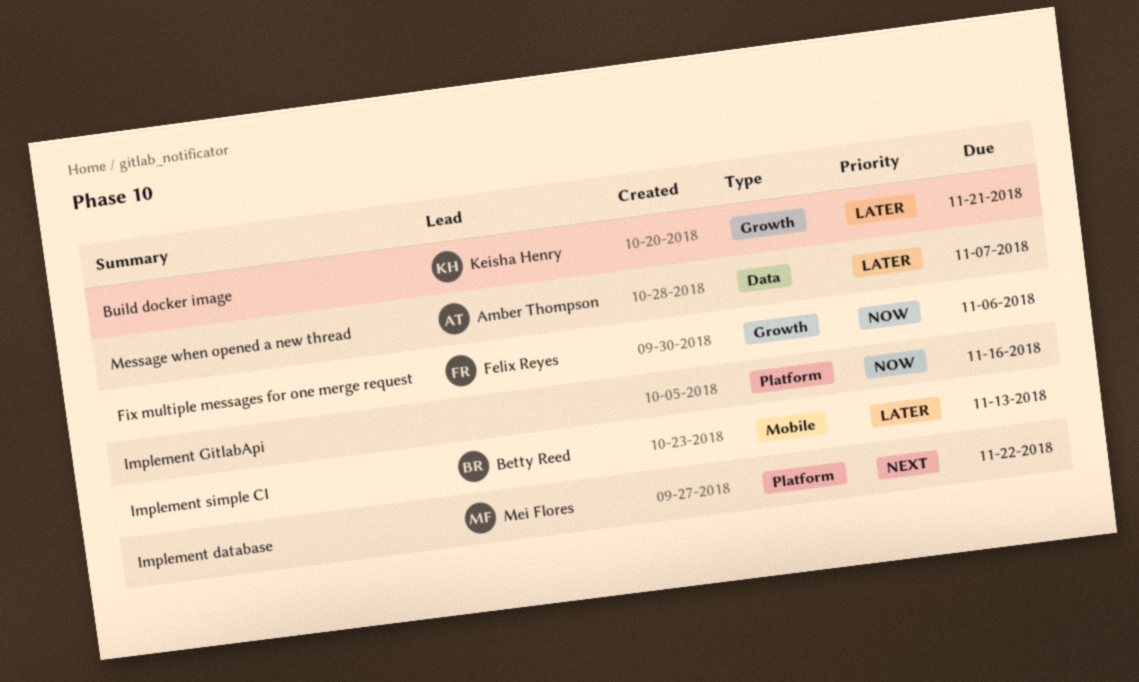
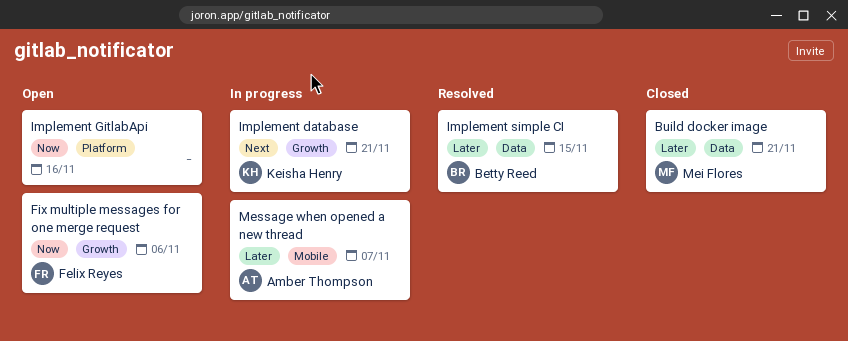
Build docker image, owner: Keisha Henry -> Mei Flores
Build docker image, label: Growth -> Data
Implement database, owner: Mei Flores -> Keisha Henry
Implement database, label: Platform -> Growth
Implement database, due: Nov 22 -> Nov 21
Implement simple CI, label: Mobile -> Data
Implement simple CI, due: Nov 13 -> Nov 15
Message when opened a new thread, label: Data -> Mobile

